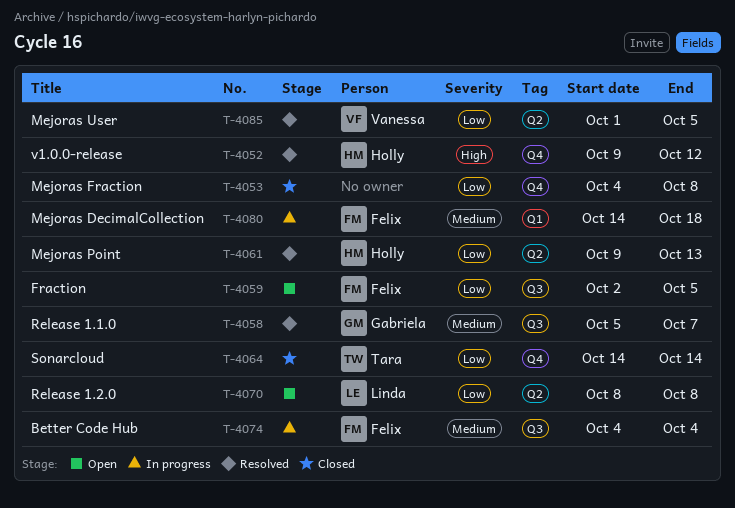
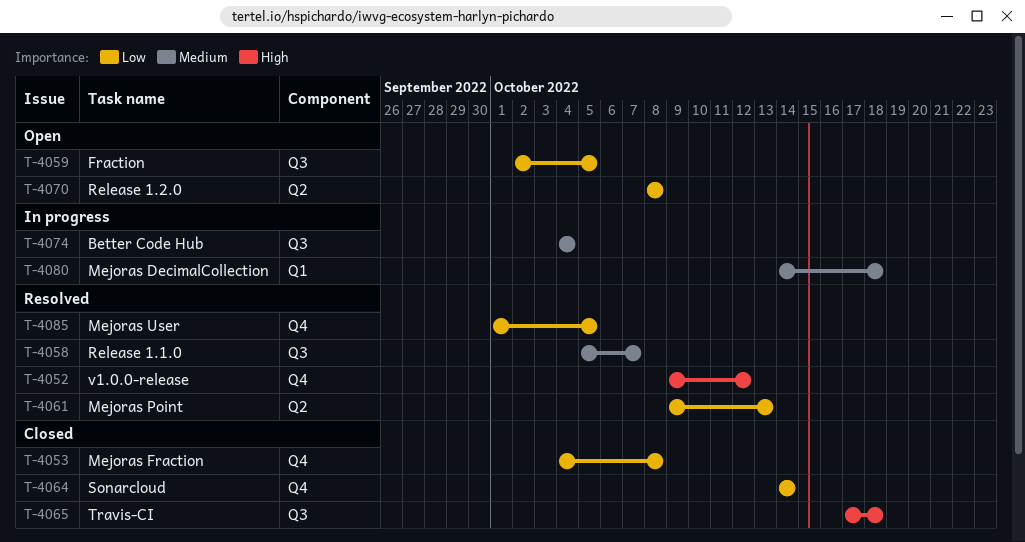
T-4065: none -> present
T-4085, label: Q2 -> Q4

